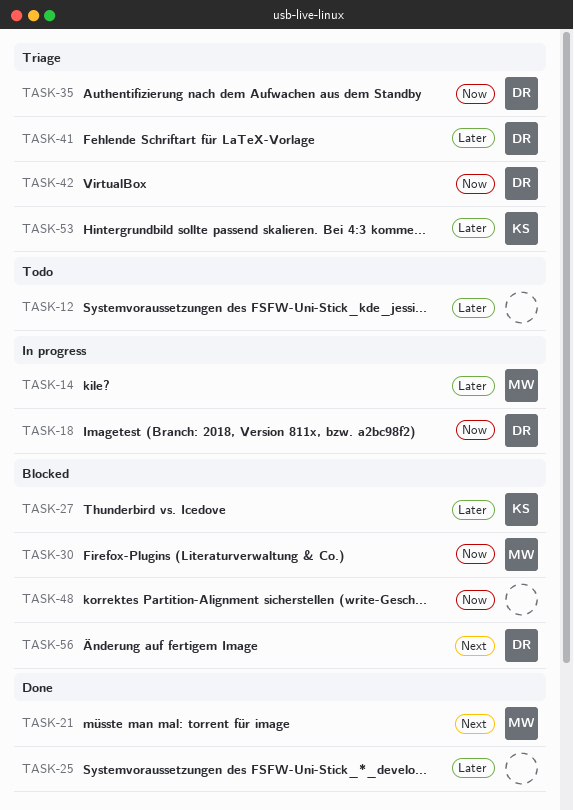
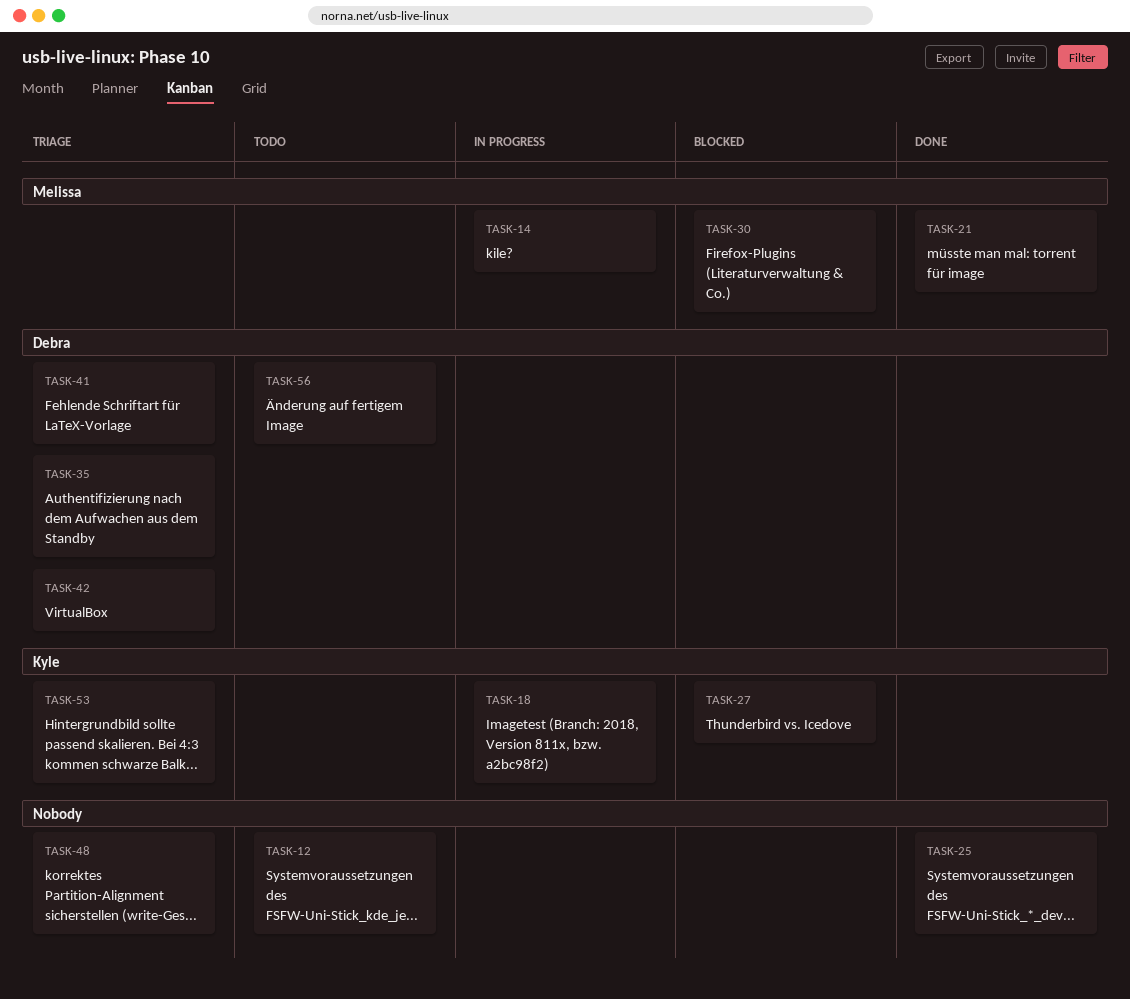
TASK-18, owner: Debra -> Kyle
TASK-48, status: Blocked -> Triage
TASK-56, status: Blocked -> Todo

